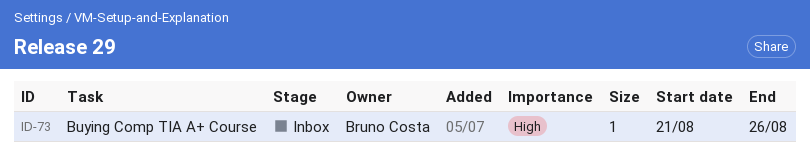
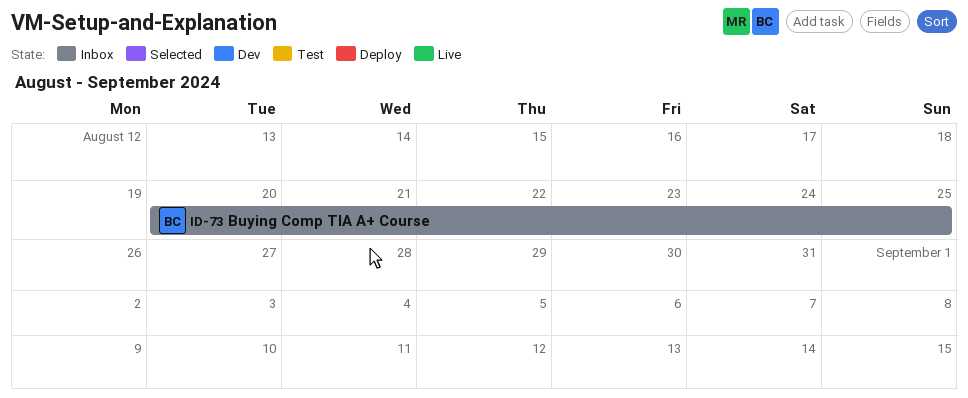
ID-73, start: Aug 21 -> Aug 20
ID-73, due: Aug 26 -> Aug 25

